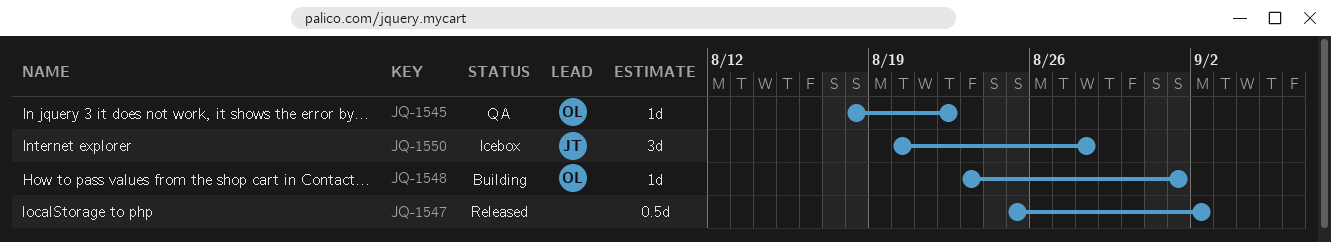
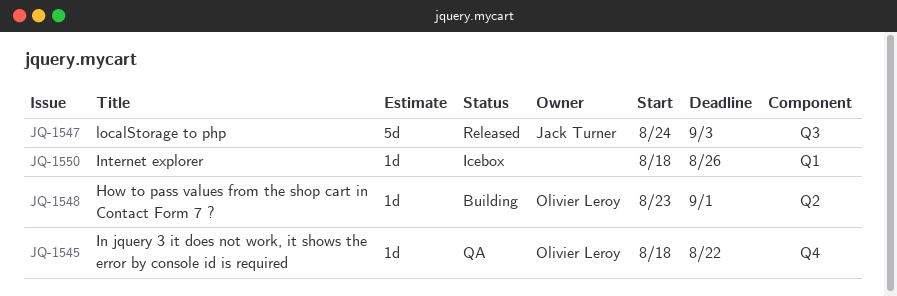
JQ-1547, owner: none -> Jack Turner
JQ-1547, estimate: 0.5d -> 5d
JQ-1547, start: Aug 25 -> Aug 24
JQ-1547, due: Sep 2 -> Sep 3
JQ-1550, owner: Jack Turner -> none
JQ-1550, estimate: 3d -> 1d
JQ-1550, start: Aug 20 -> Aug 18
JQ-1550, due: Aug 28 -> Aug 26

